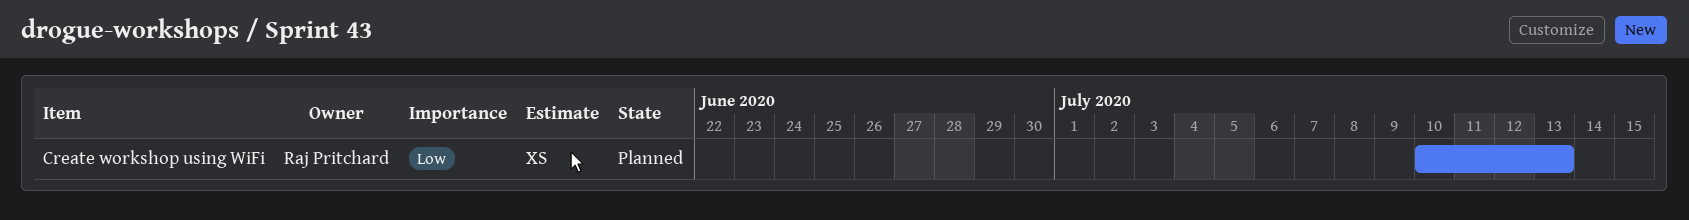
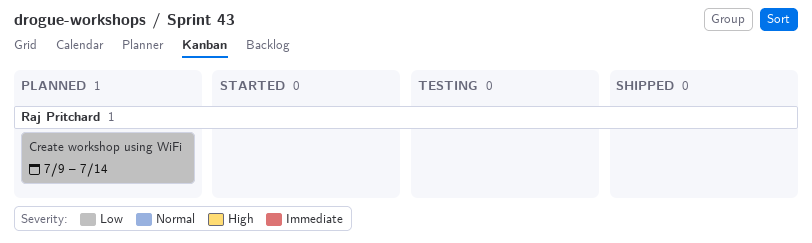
Create workshop using WiFi, start: Jul 10 -> Jul 9
Create workshop using WiFi, due: Jul 13 -> Jul 14

